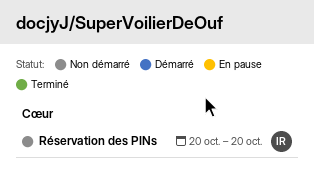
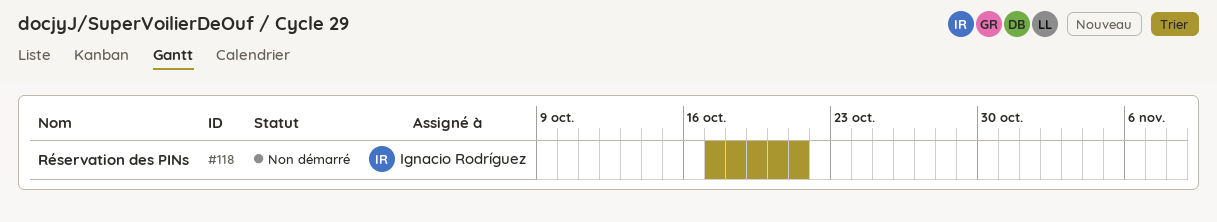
Réservation des PINs, start: Oct 20 -> Oct 17
Réservation des PINs, due: Oct 20 -> Oct 21

